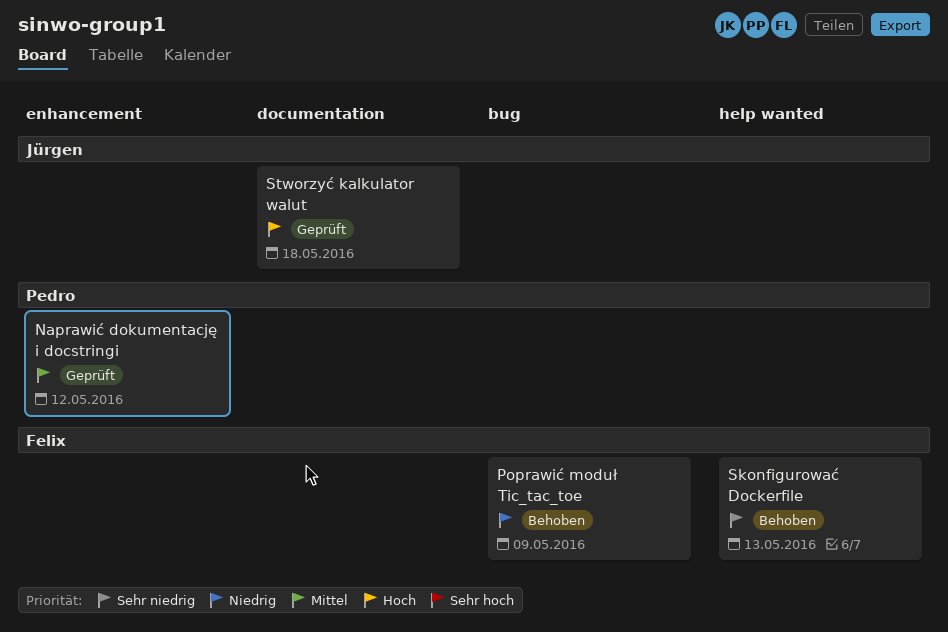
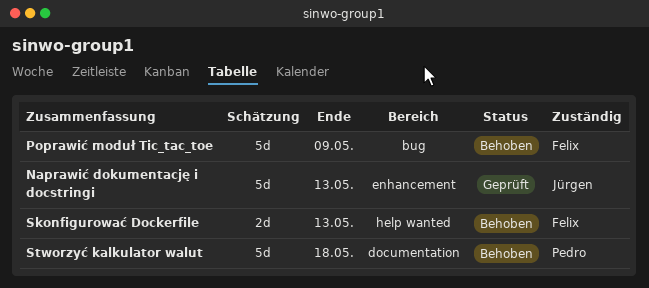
Naprawić dokumentację i docstringi, owner: Pedro -> Jürgen
Naprawić dokumentację i docstringi, due: May 12 -> May 13
Stworzyć kalkulator walut, status: Geprüft -> Behoben
Stworzyć kalkulator walut, owner: Jürgen -> Pedro

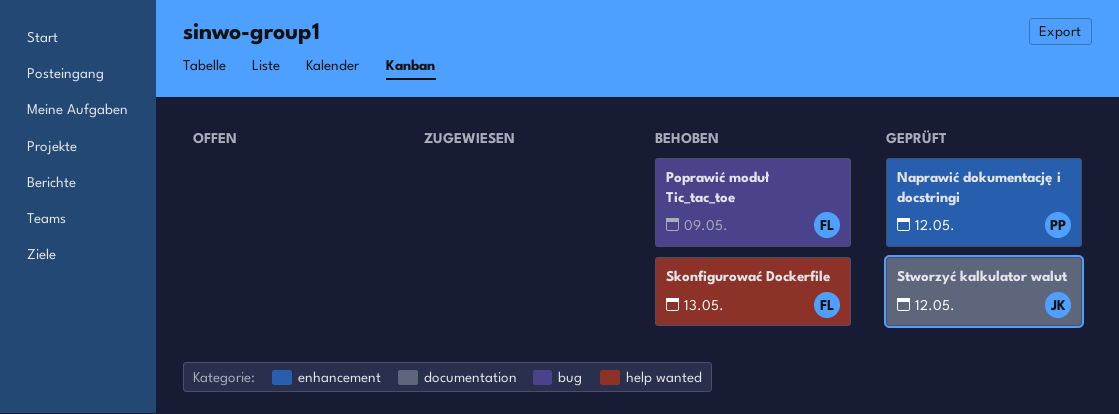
Naprawić dokumentację i docstringi, owner: Jürgen -> Pedro
Naprawić dokumentację i docstringi, due: May 13 -> May 12
Stworzyć kalkulator walut, status: Behoben -> Geprüft
Stworzyć kalkulator walut, owner: Pedro -> Jürgen
Stworzyć kalkulator walut, due: May 18 -> May 12

